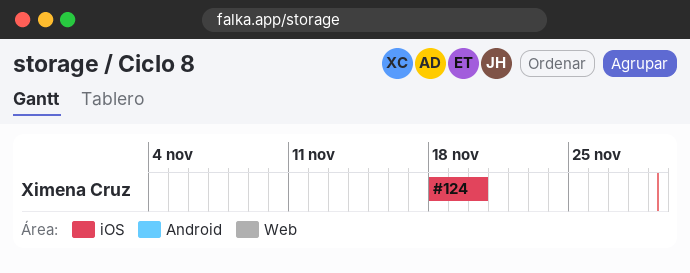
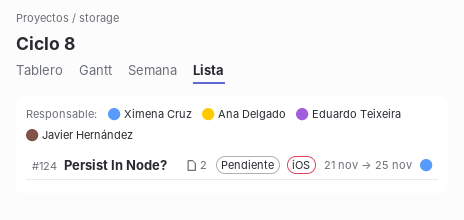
#124, start: Nov 18 -> Nov 21
#124, due: Nov 20 -> Nov 25

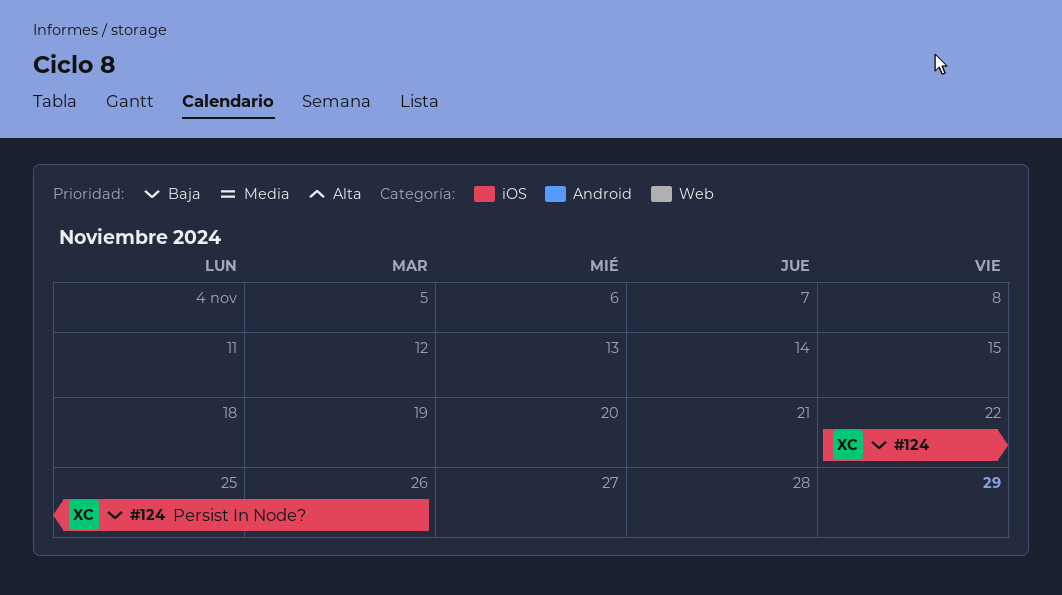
#124, start: Nov 21 -> Nov 22
#124, due: Nov 25 -> Nov 26

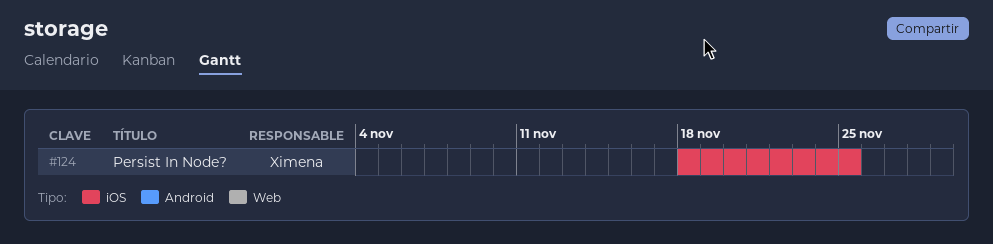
#124, start: Nov 22 -> Nov 18
#124, due: Nov 26 -> Nov 25

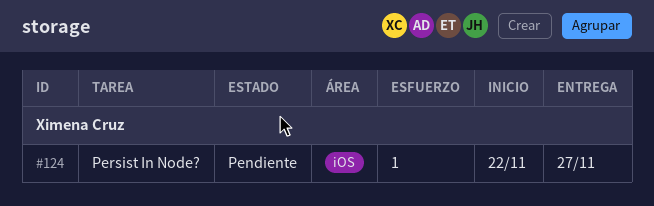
#124, start: Nov 18 -> Nov 22
#124, due: Nov 25 -> Nov 27

